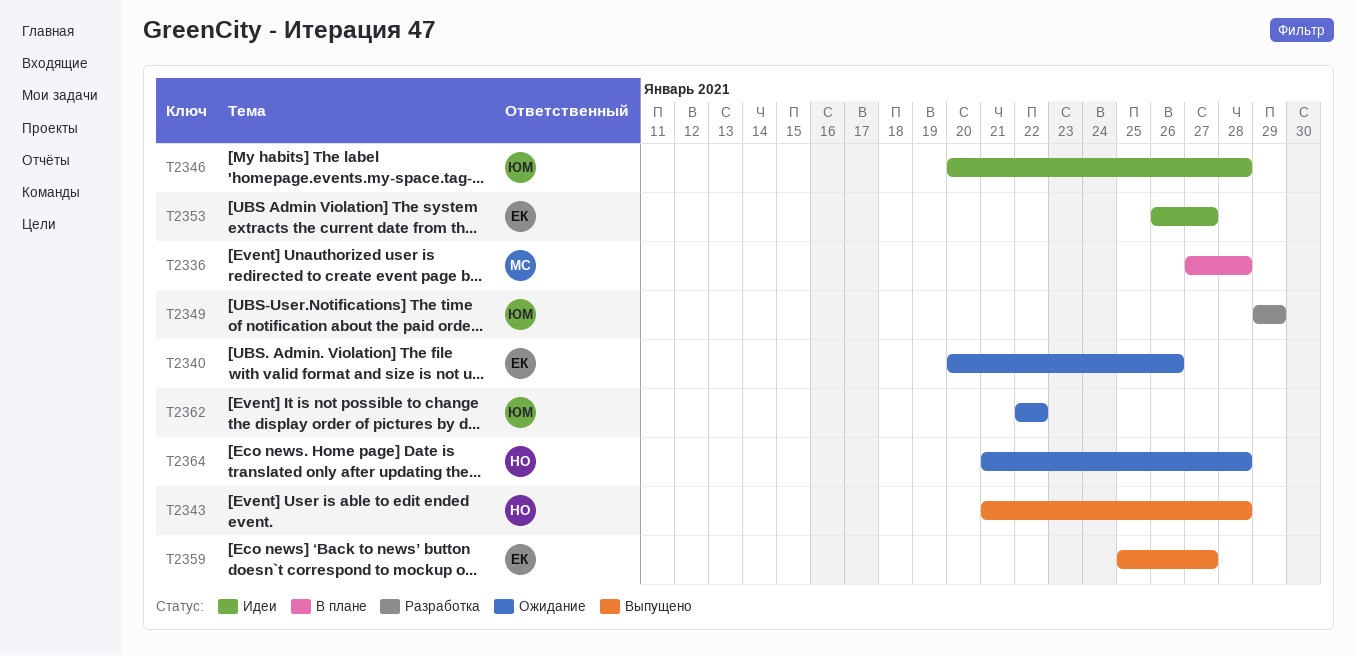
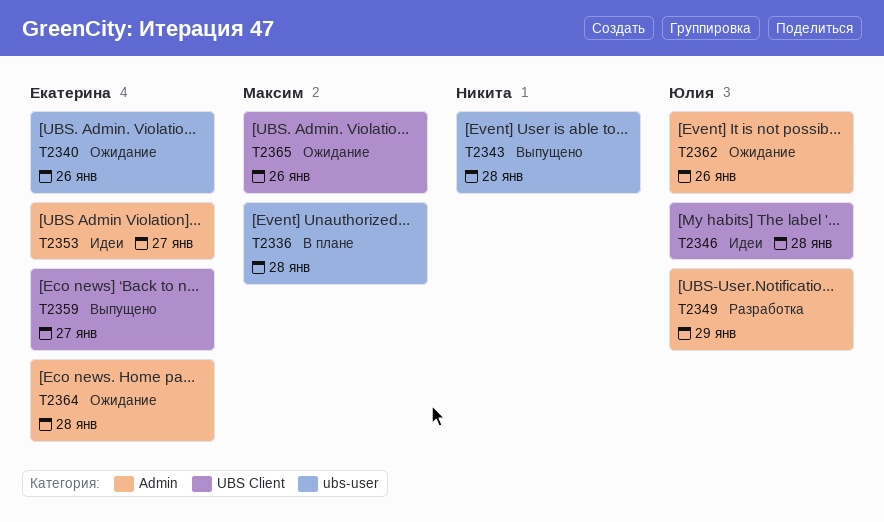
T2362, due: Jan 22 -> Jan 26
T2364, owner: Никита -> Екатерина
T2365: none -> present

